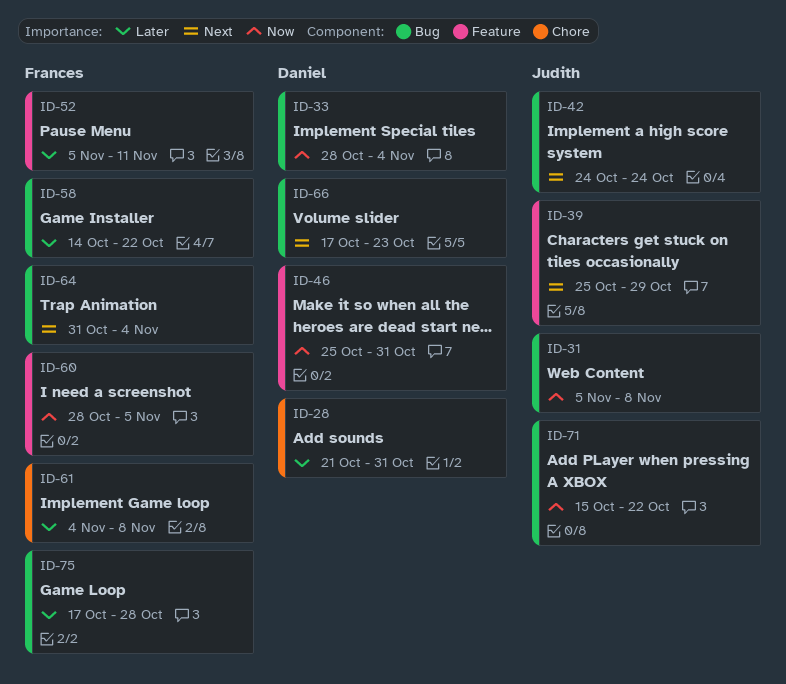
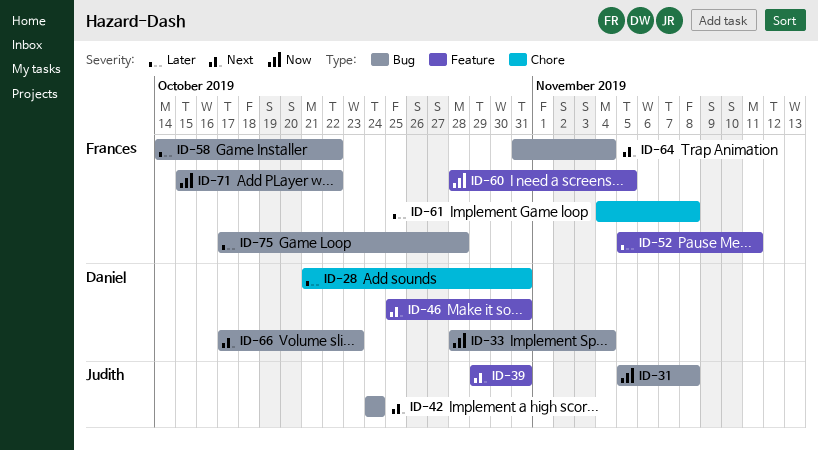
ID-39, start: Oct 25 -> Oct 29
ID-39, due: Oct 29 -> Oct 31
ID-46, priority: Now -> Next
ID-71, owner: Judith -> Frances

